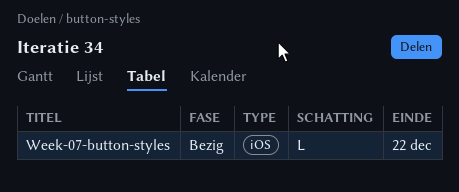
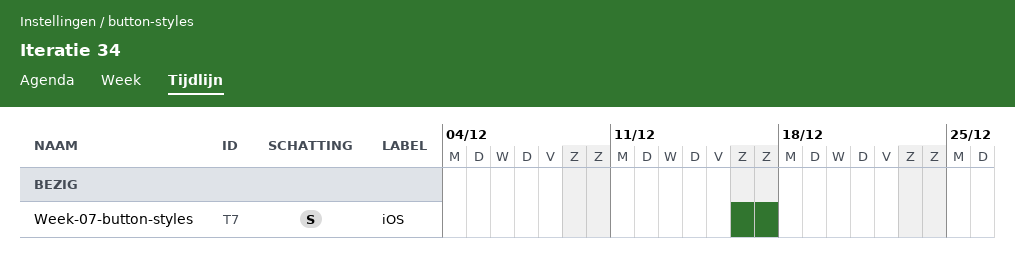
Week-07-button-styles, estimate: L -> S
Week-07-button-styles, due: Dec 22 -> Dec 17

